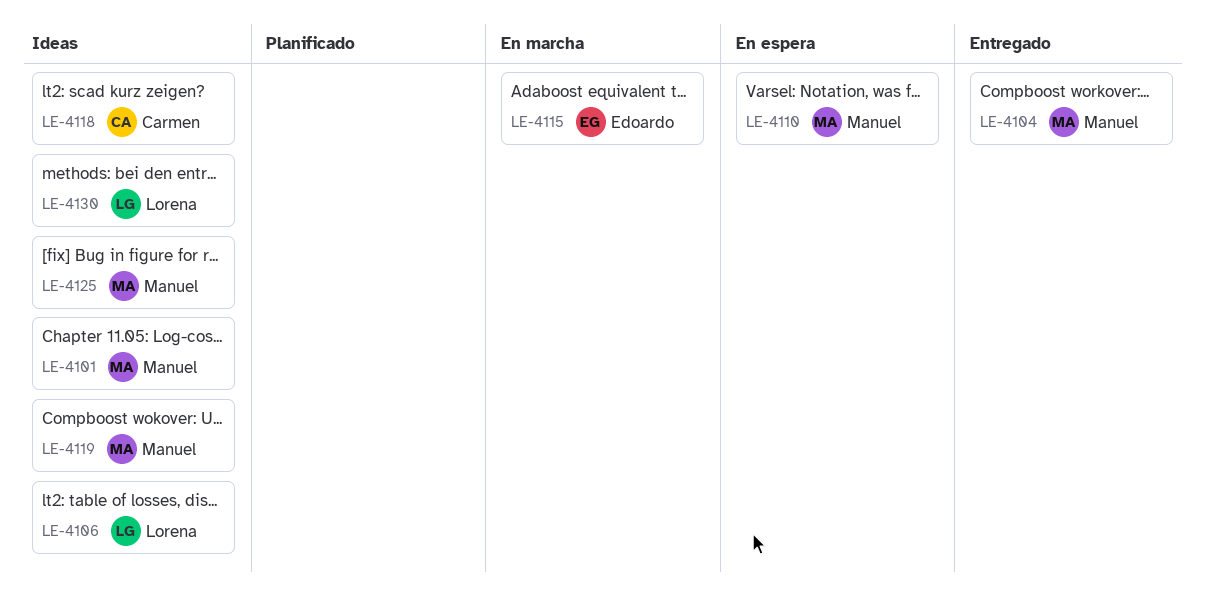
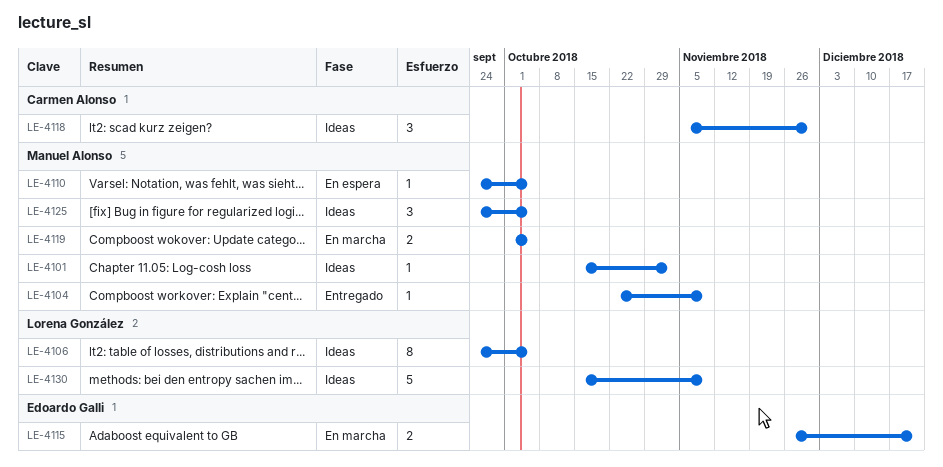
LE-4119, status: Ideas -> En marcha

